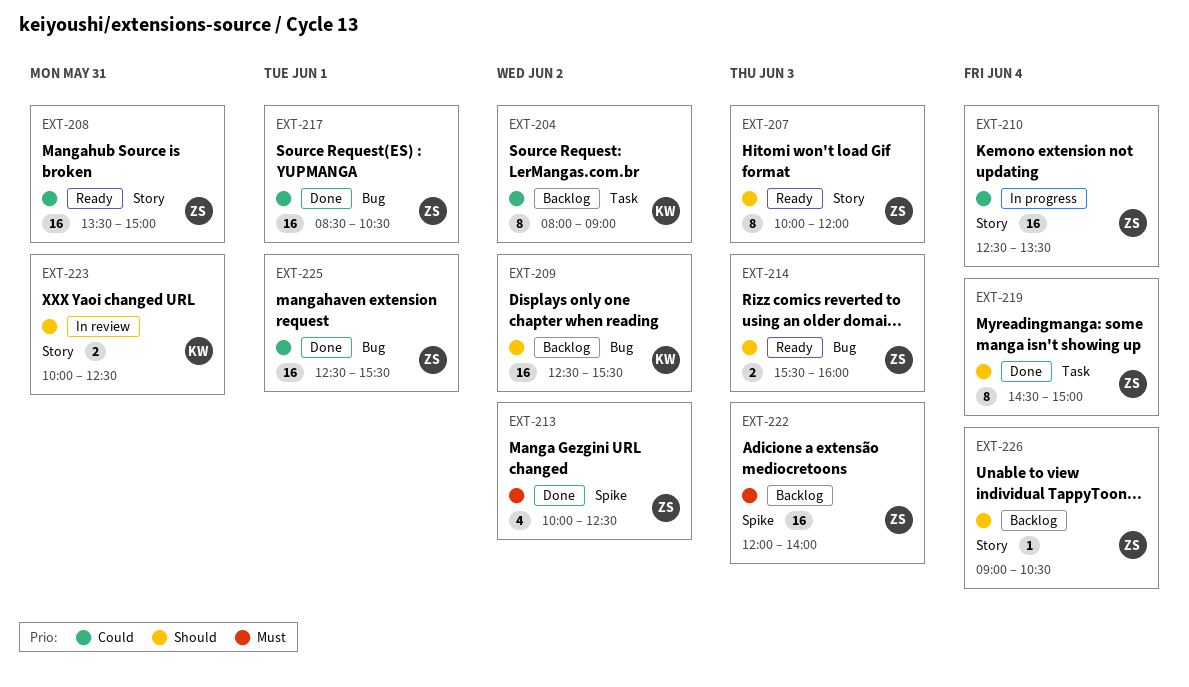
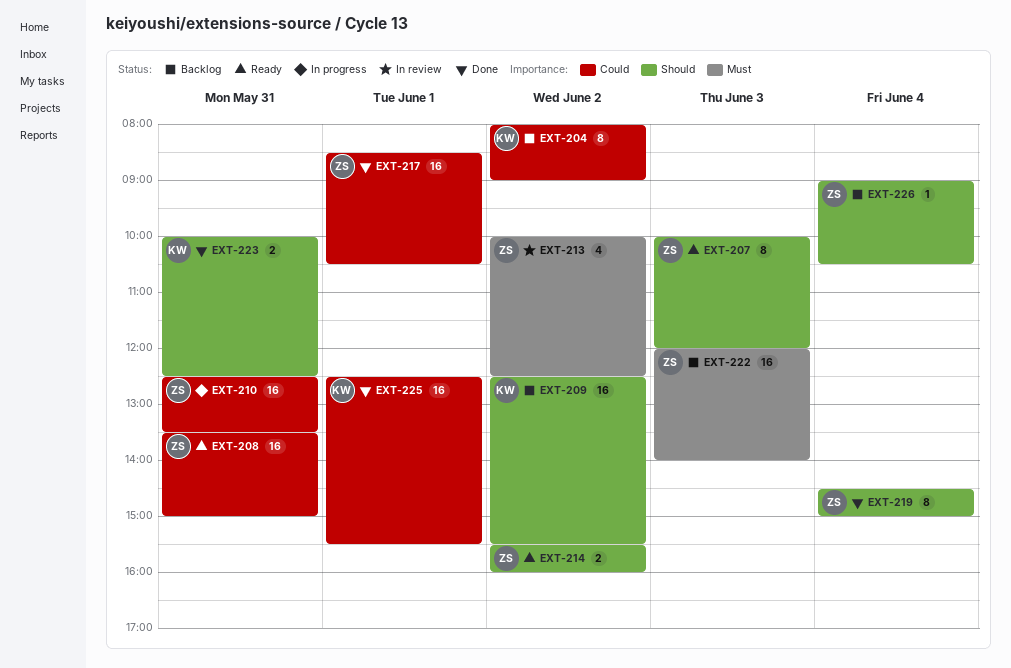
EXT-210, day: Jun 4 -> May 31
EXT-213, status: Done -> In review
EXT-214, day: Jun 3 -> Jun 2
EXT-223, status: In review -> Done
EXT-225, owner: ZS -> KW

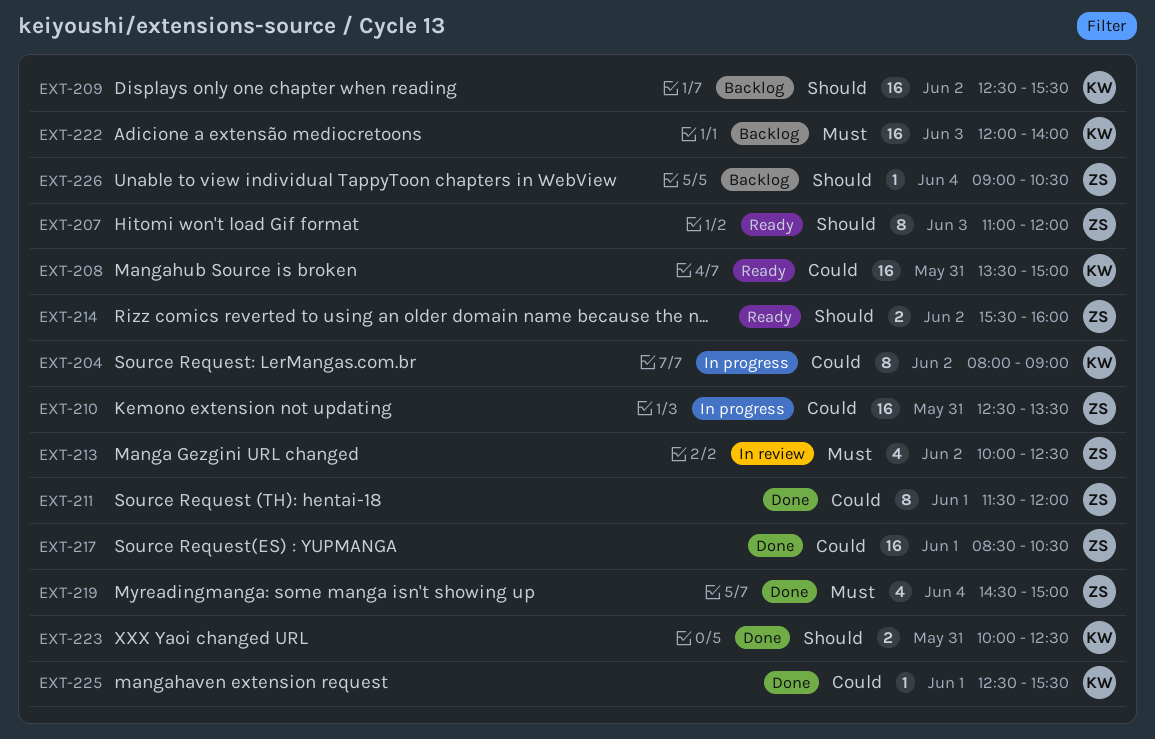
EXT-204, status: Backlog -> In progress
EXT-207, begins: 10:00 -> 11:00
EXT-208, owner: ZS -> KW
EXT-211: none -> present
EXT-219, priority: Should -> Must
EXT-219, estimate: 8 -> 4
EXT-222, owner: ZS -> KW
EXT-225, estimate: 16 -> 1

